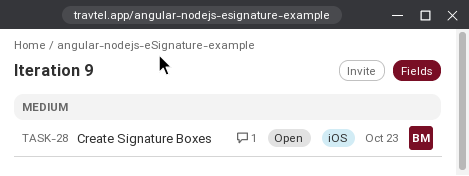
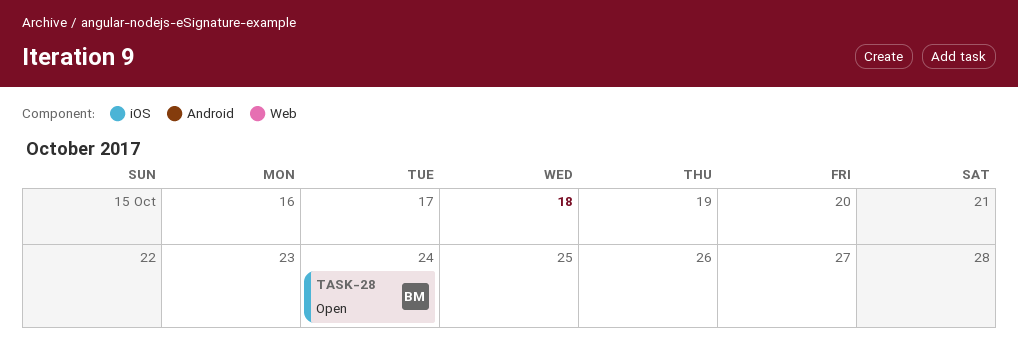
TASK-28, due: Oct 23 -> Oct 24

